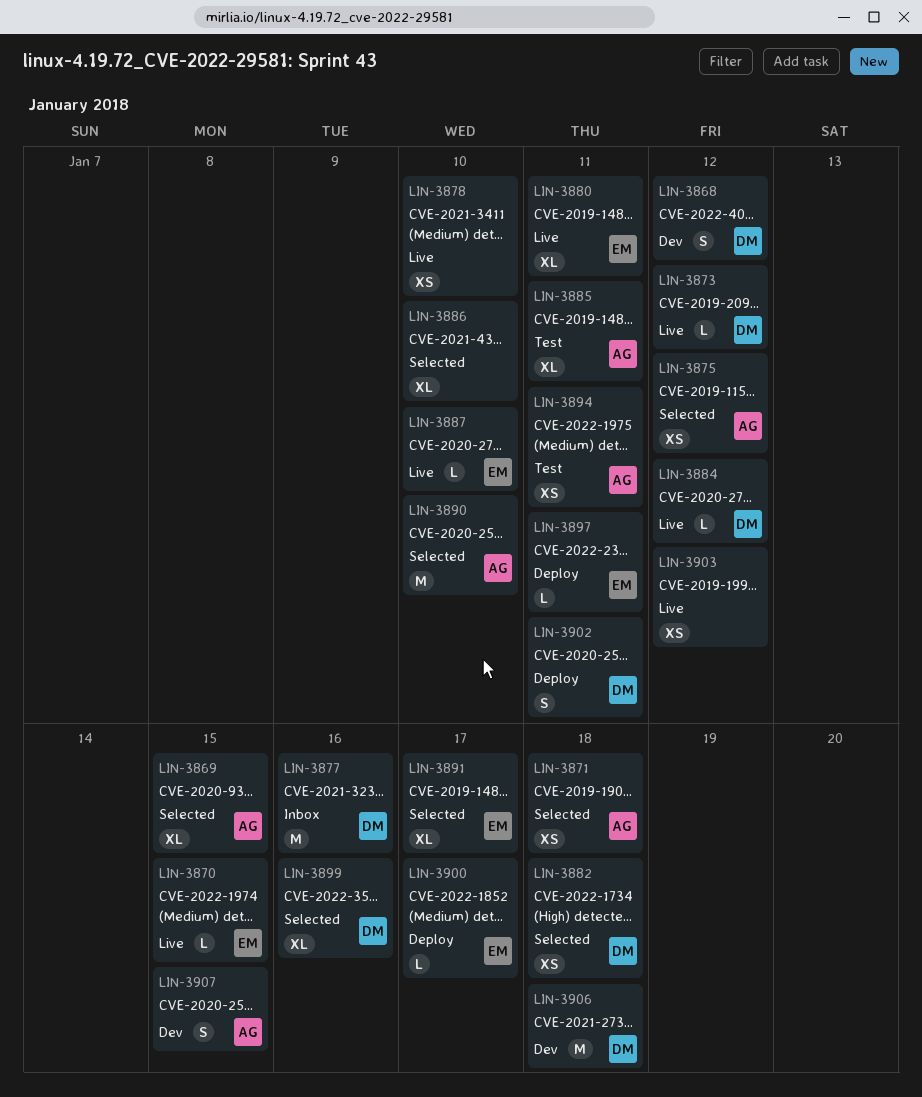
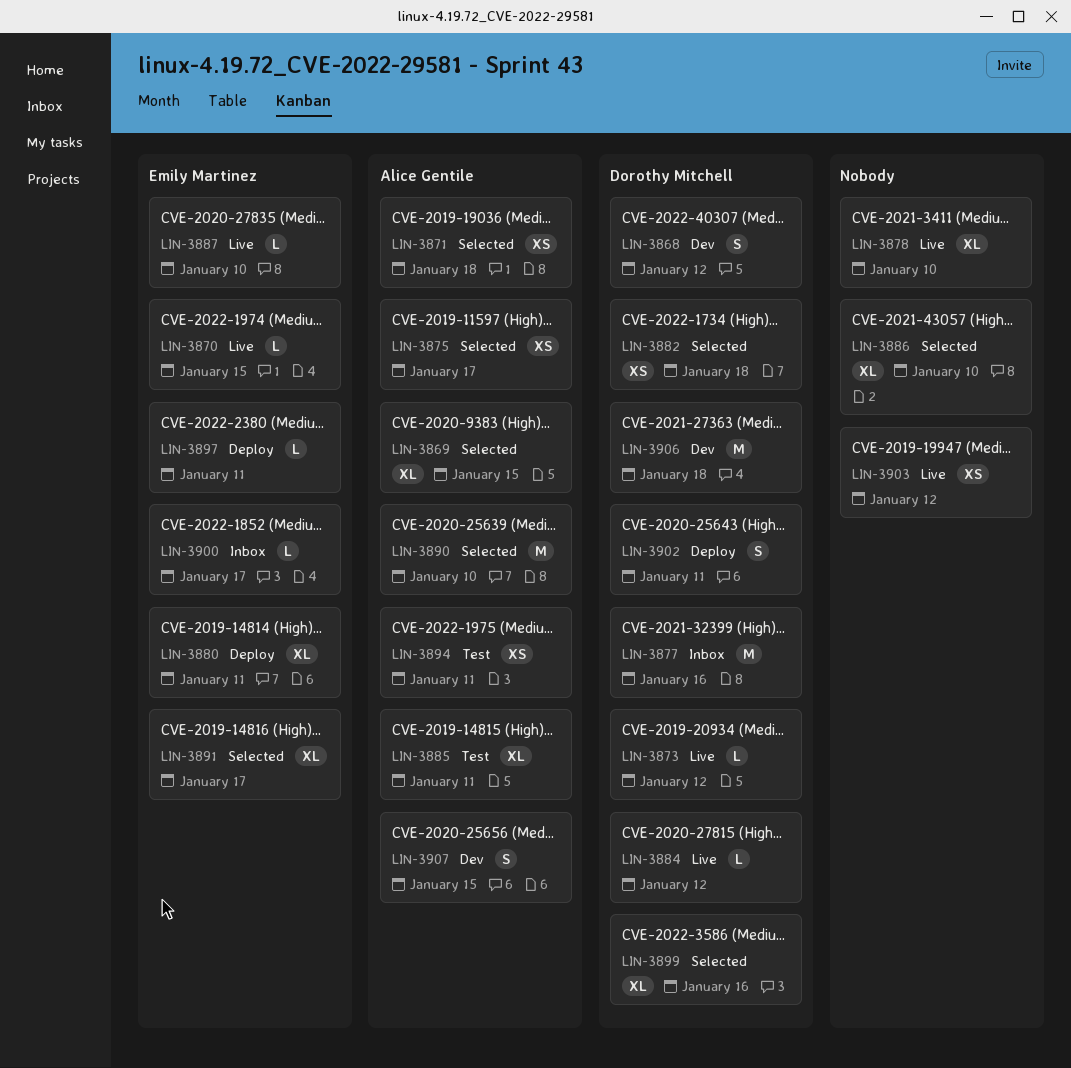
LIN-3875, due: Jan 12 -> Jan 17
LIN-3878, estimate: XS -> XL
LIN-3880, status: Live -> Deploy
LIN-3900, status: Deploy -> Inbox

